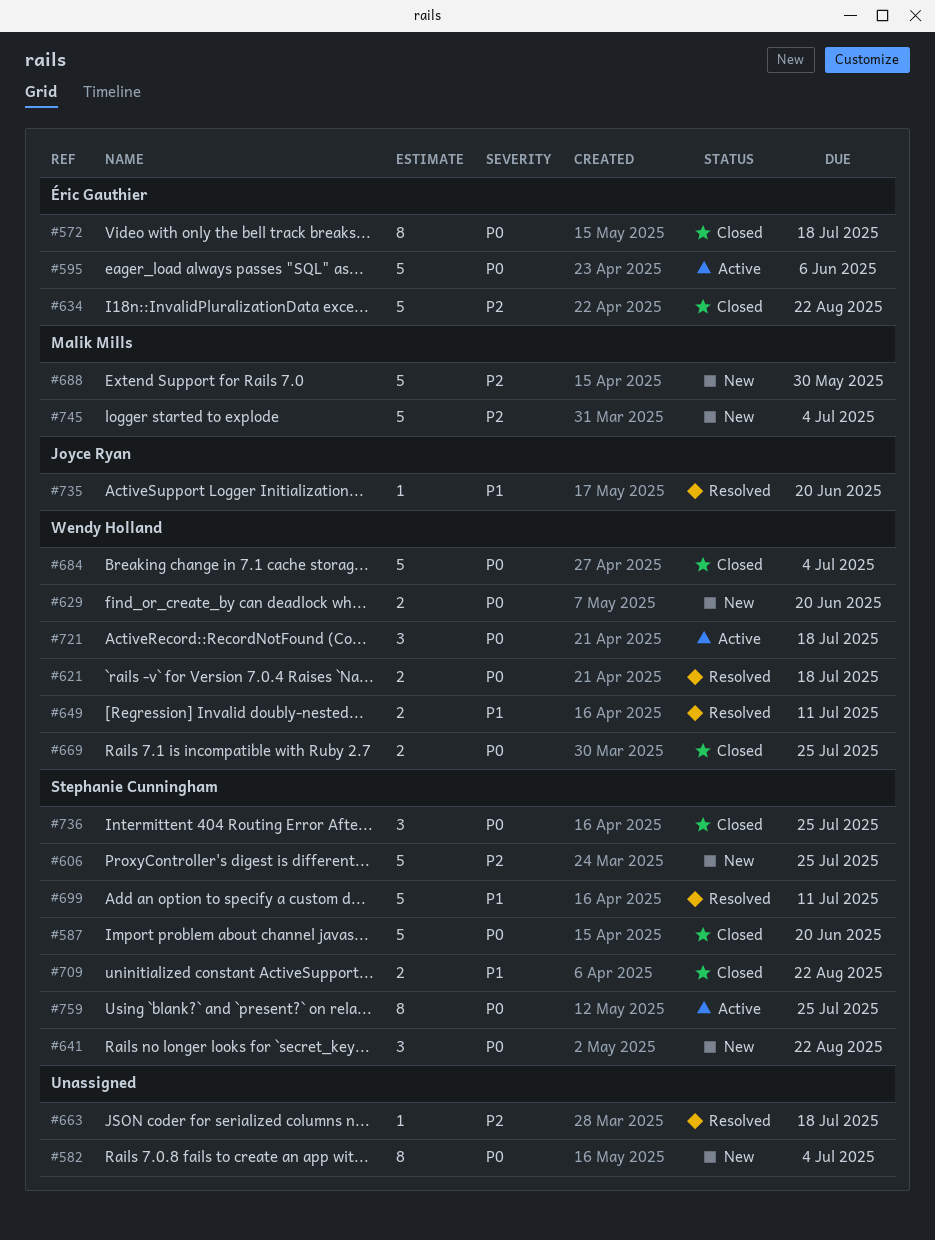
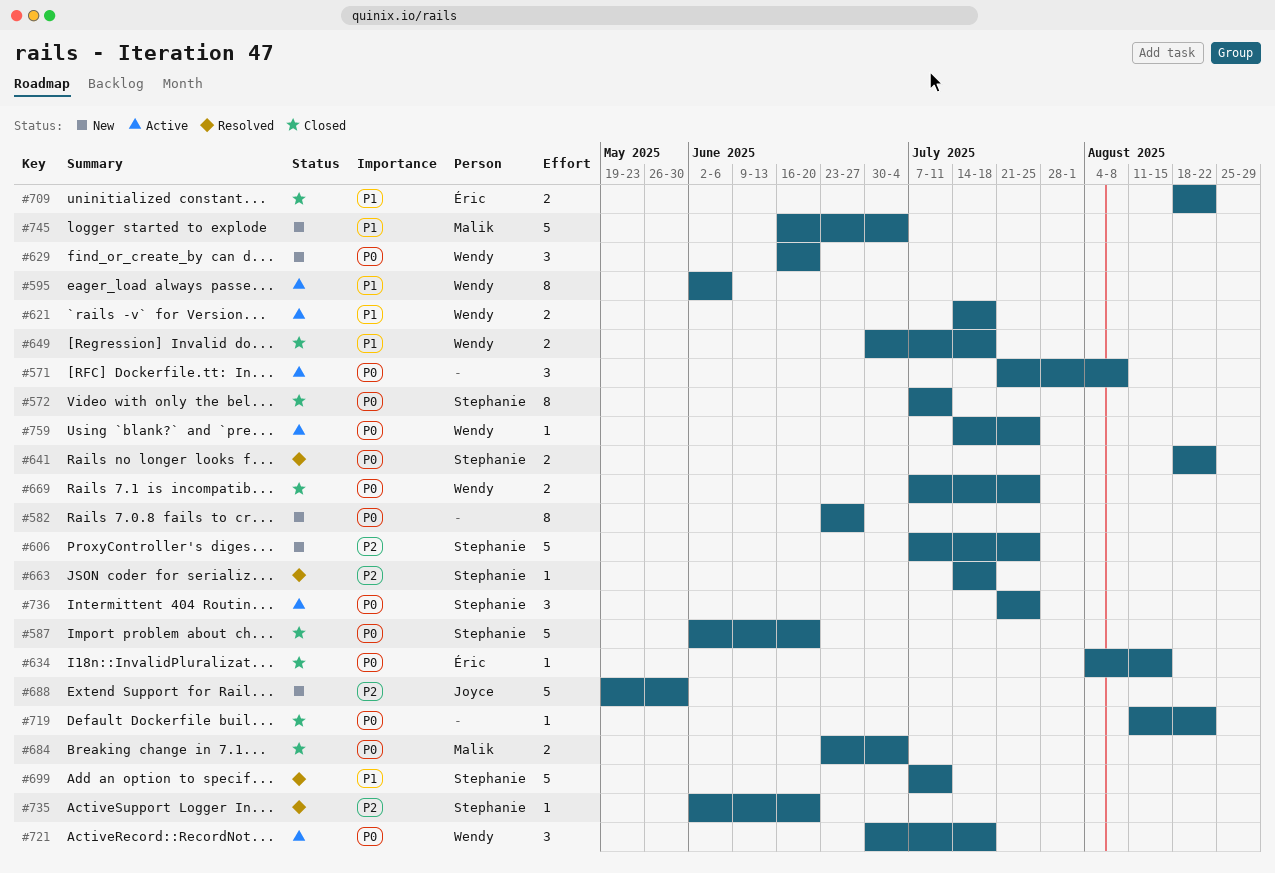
#571: none -> present
#572, owner: Éric Gauthier -> Stephanie Cunningham
#572, due: Jul 18 -> Jul 11
#582, due: Jul 4 -> Jun 27
#595, owner: Éric Gauthier -> Wendy Holland
#595, priority: P0 -> P1
#595, estimate: 5 -> 8
#621, status: Resolved -> Active
#621, priority: P0 -> P1
#629, estimate: 2 -> 3
#634, priority: P2 -> P0
#634, estimate: 5 -> 1
#634, due: Aug 22 -> Aug 15
#641, status: New -> Resolved
#641, estimate: 3 -> 2
#649, status: Resolved -> Closed
#649, due: Jul 11 -> Jul 18
#663, owner: none -> Stephanie Cunningham
#684, owner: Wendy Holland -> Malik Mills
#684, estimate: 5 -> 2
#688, owner: Malik Mills -> Joyce Ryan
#709, owner: Stephanie Cunningham -> Éric Gauthier
#719: none -> present
#735, owner: Joyce Ryan -> Stephanie Cunningham
#735, priority: P1 -> P2
#736, status: Closed -> Active
#745, priority: P2 -> P1
#759, owner: Stephanie Cunningham -> Wendy Holland
#759, estimate: 8 -> 1

